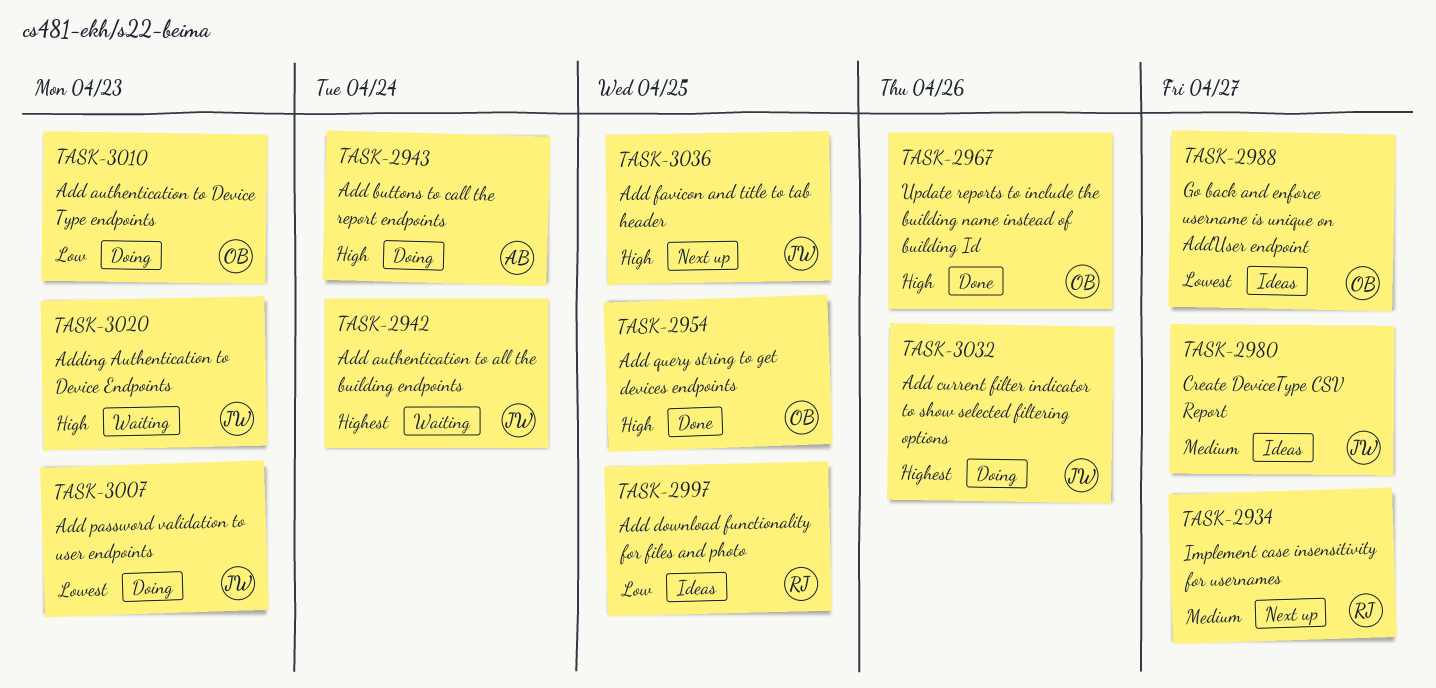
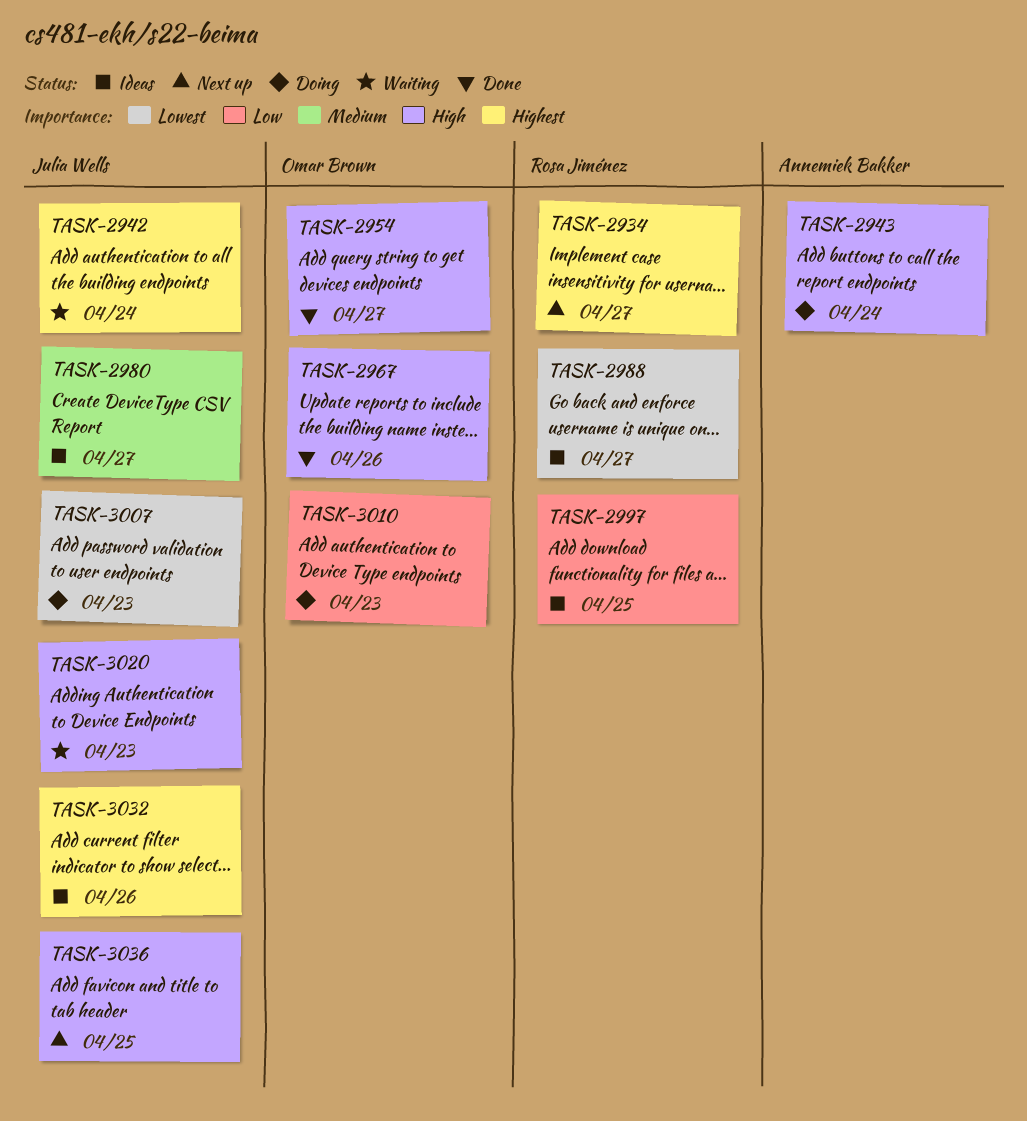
TASK-2934, priority: Medium -> Highest
TASK-2954, due: Apr 25 -> Apr 27
TASK-2988, owner: Omar Brown -> Rosa Jiménez
TASK-3032, status: Doing -> Ideas

